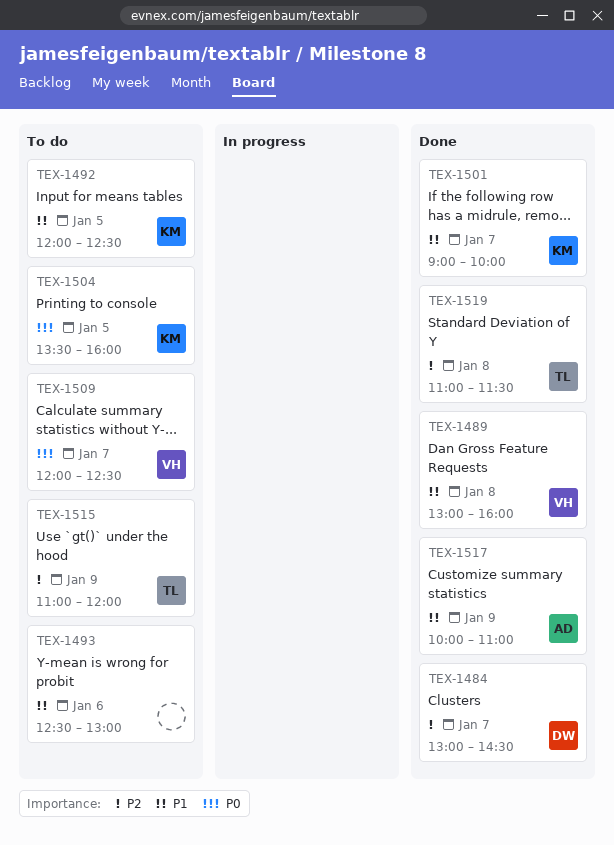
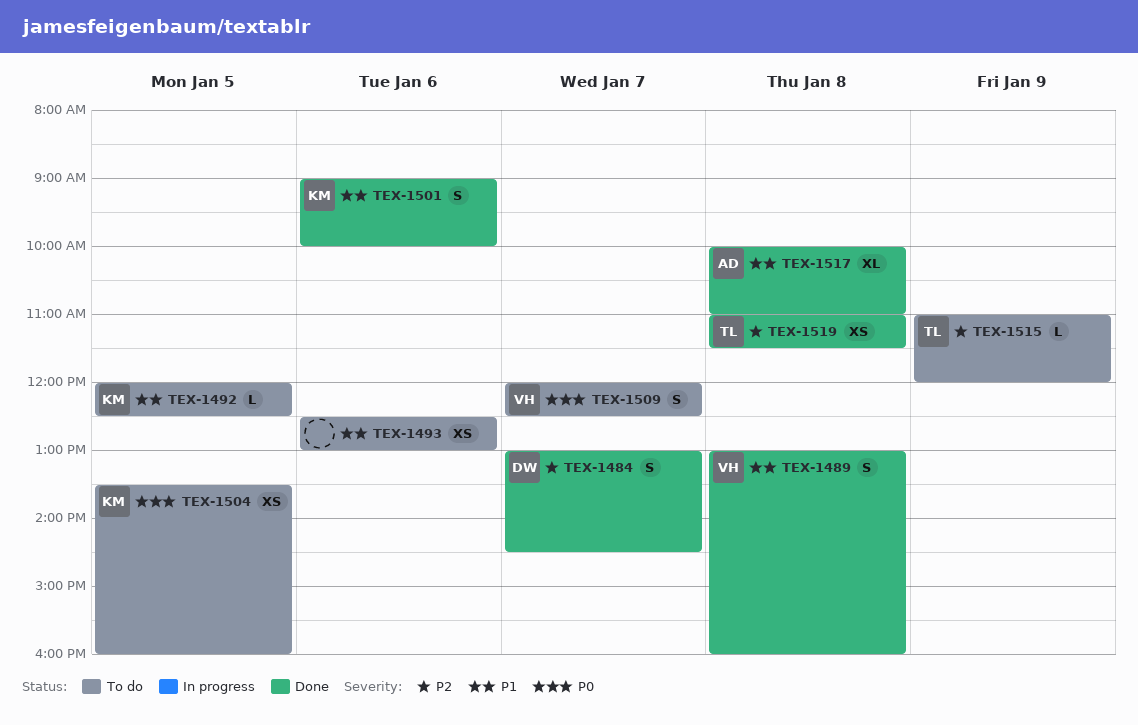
TEX-1501, day: Jan 7 -> Jan 6
TEX-1517, day: Jan 9 -> Jan 8

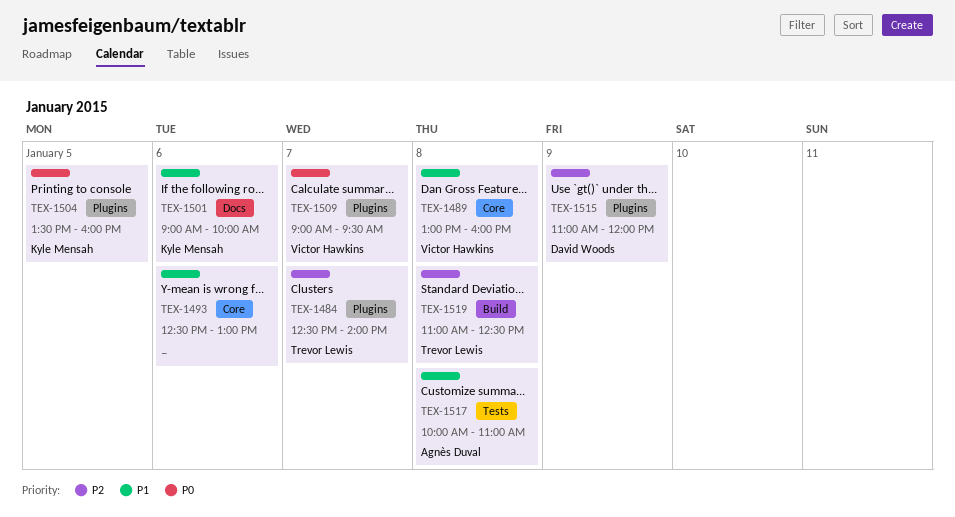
TEX-1484, owner: David Woods -> Trevor Lewis
TEX-1484, begins: 13:00 -> 12:30
TEX-1484, ends: 14:30 -> 14:00
TEX-1492: present -> none
TEX-1509, begins: 12:00 -> 09:00
TEX-1509, ends: 12:30 -> 09:30
TEX-1515, owner: Trevor Lewis -> David Woods
TEX-1519, ends: 11:30 -> 12:30

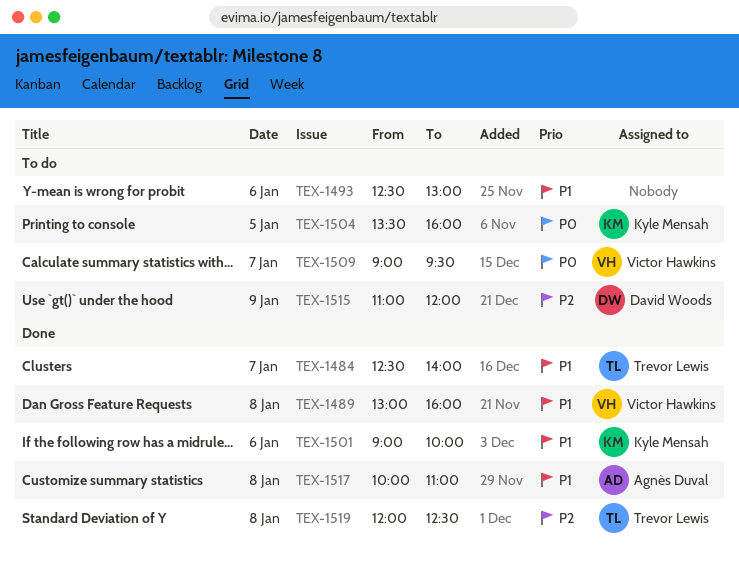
TEX-1484, priority: P2 -> P1
TEX-1519, begins: 11:00 -> 12:00

